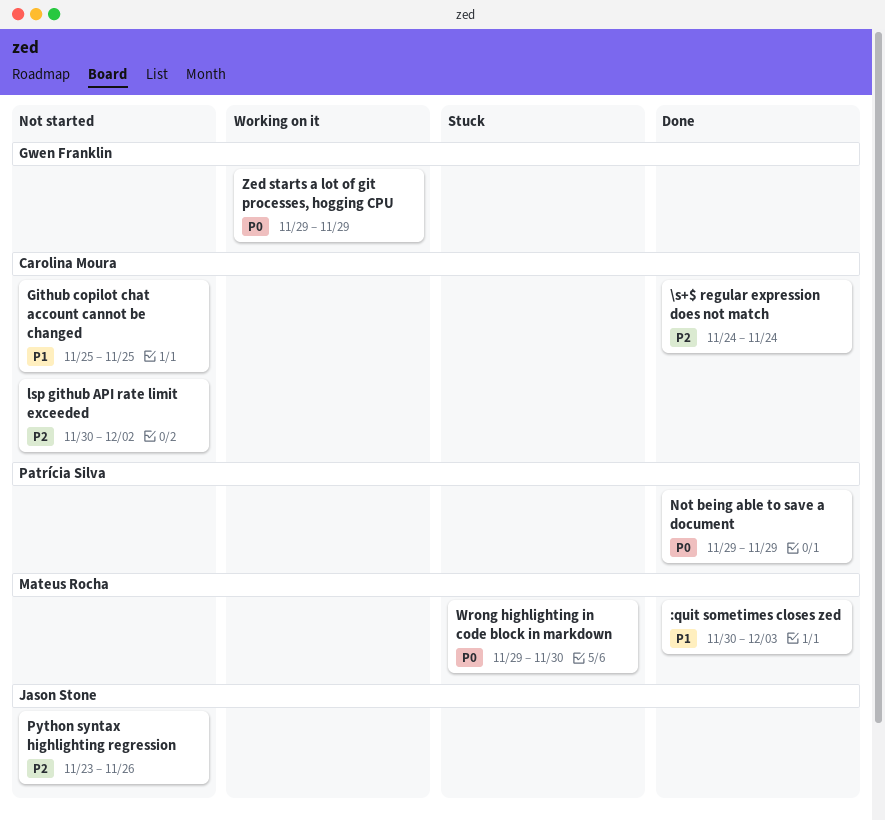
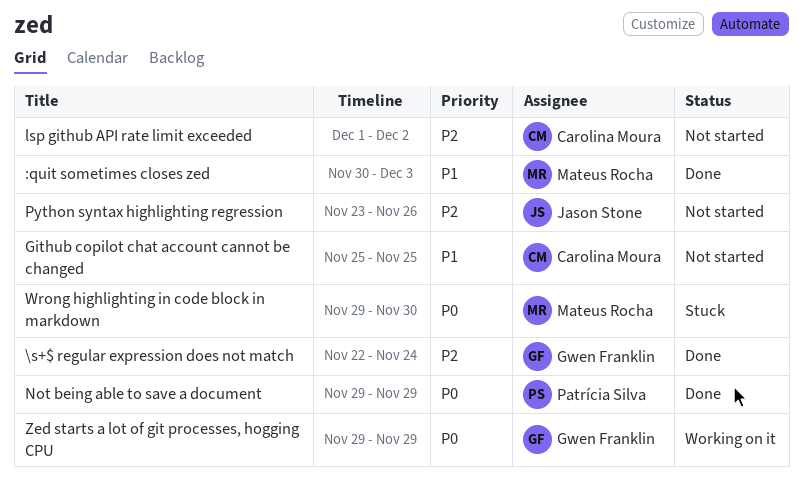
\s+$ regular expression does not match, owner: Carolina Moura -> Gwen Franklin
\s+$ regular expression does not match, start: Nov 24 -> Nov 22
lsp github API rate limit exceeded, start: Nov 30 -> Dec 1

